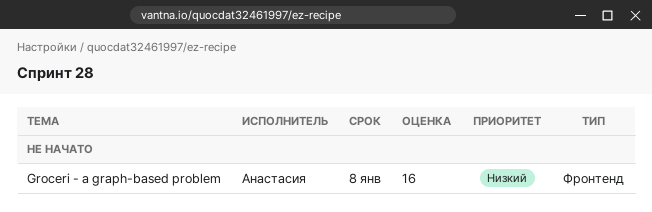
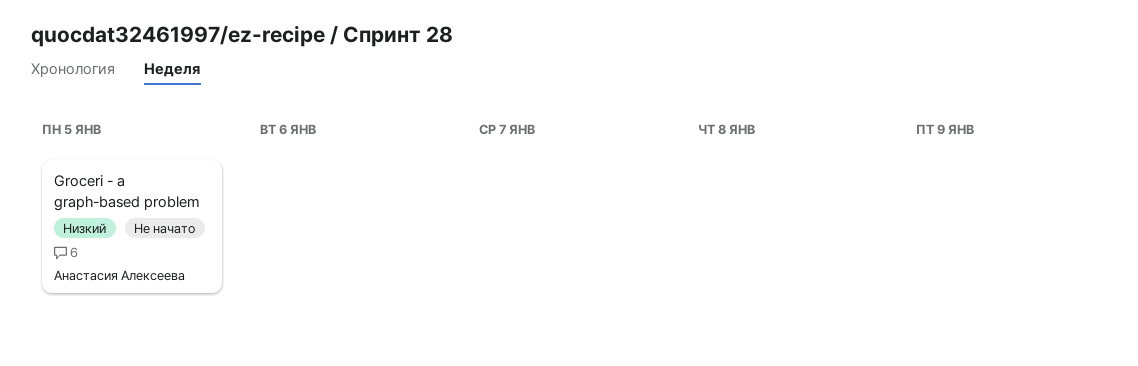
Groceri - a graph-based problem, due: Jan 8 -> Jan 5

